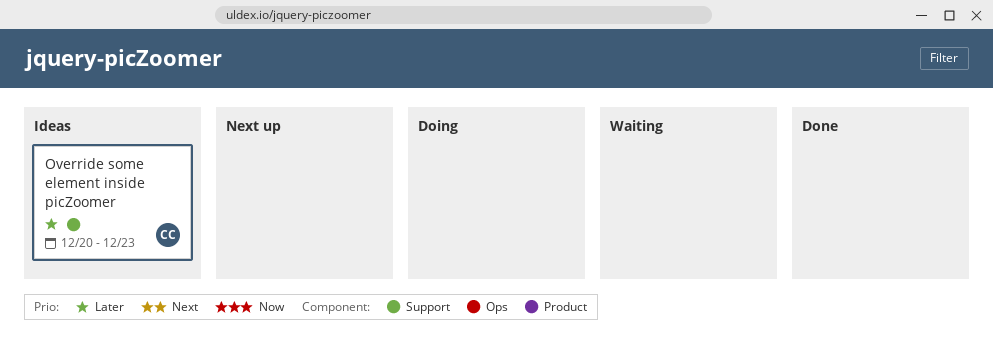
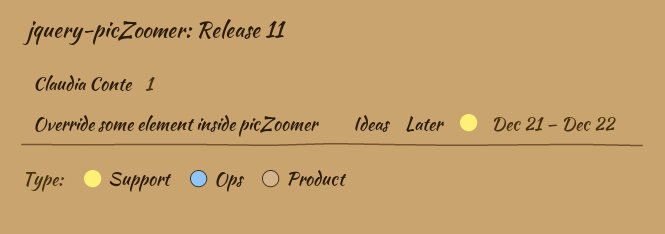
Override some element inside picZoomer, start: Dec 20 -> Dec 21
Override some element inside picZoomer, due: Dec 23 -> Dec 22

